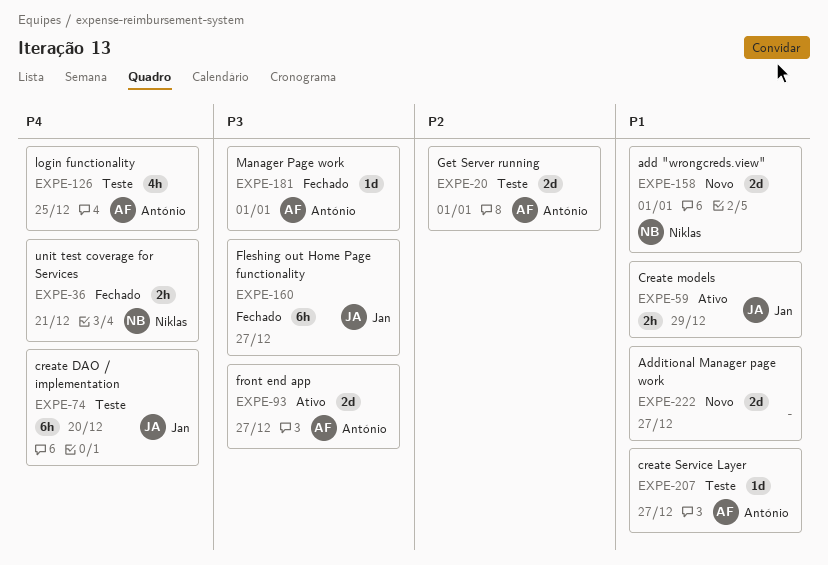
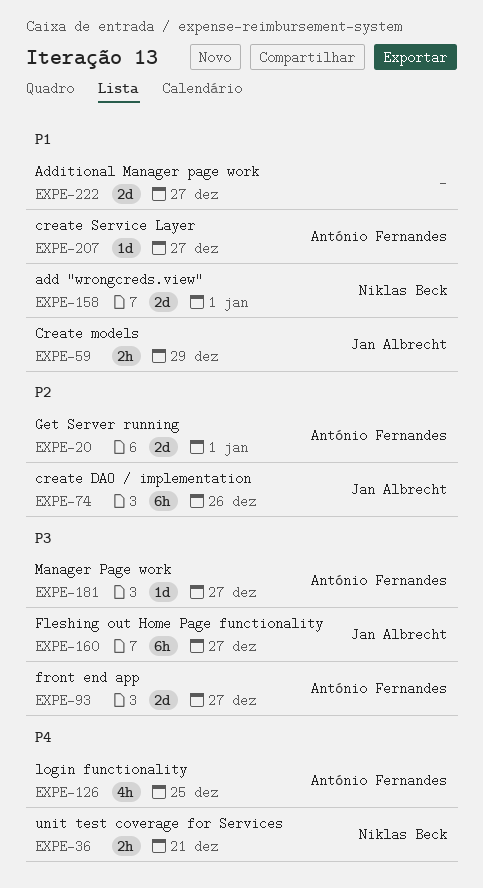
EXPE-74, priority: P4 -> P2
EXPE-74, due: Dec 20 -> Dec 26
EXPE-181, due: Jan 1 -> Dec 27

